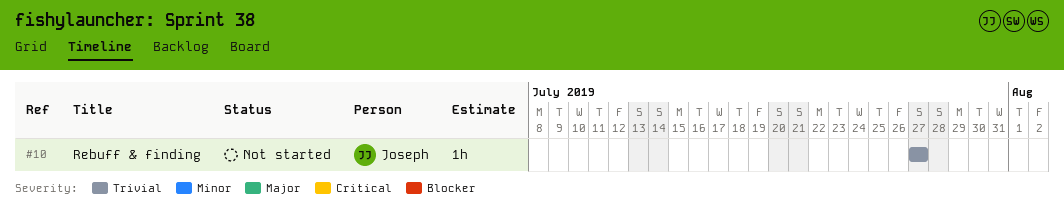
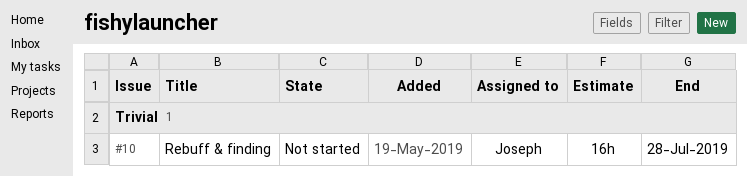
#10, estimate: 1h -> 16h
#10, due: Jul 27 -> Jul 28

